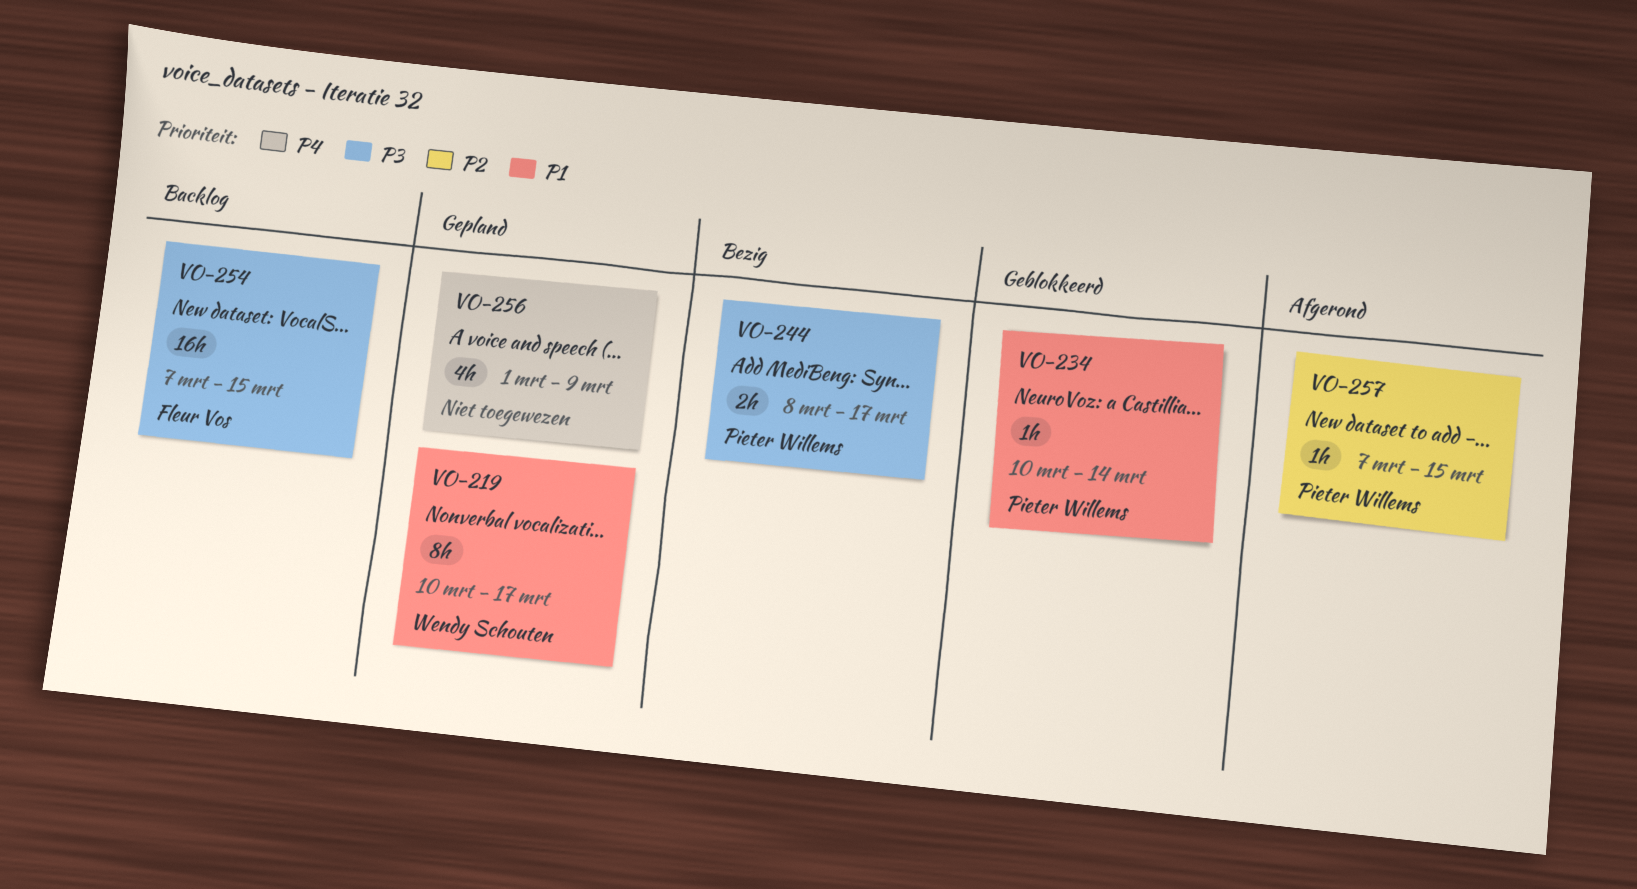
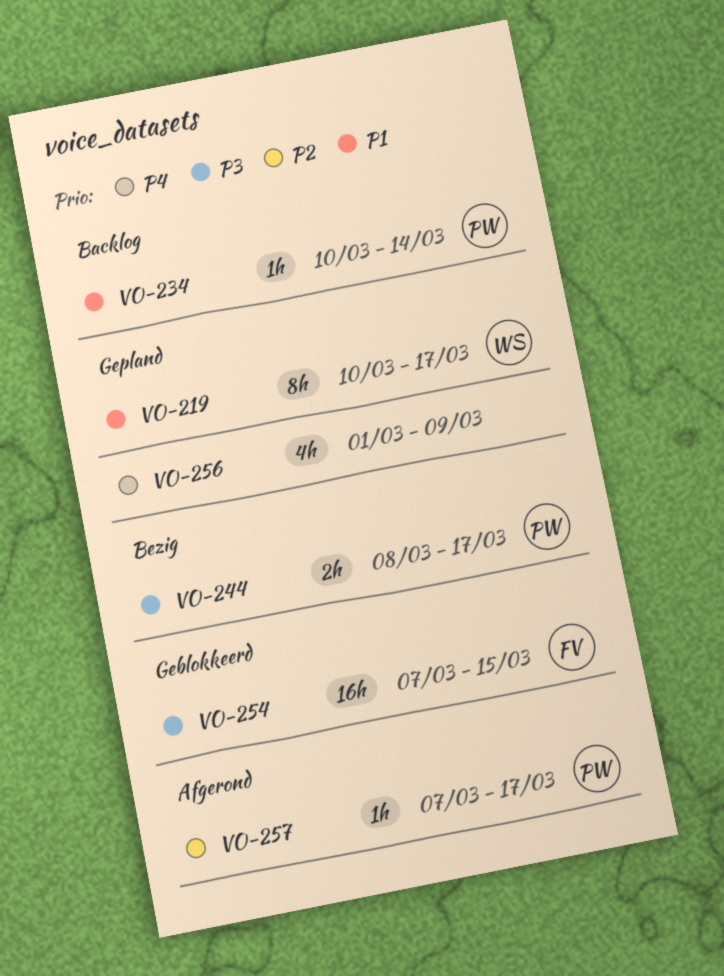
VO-234, status: Geblokkeerd -> Backlog
VO-254, status: Backlog -> Geblokkeerd
VO-257, due: Mar 15 -> Mar 17

